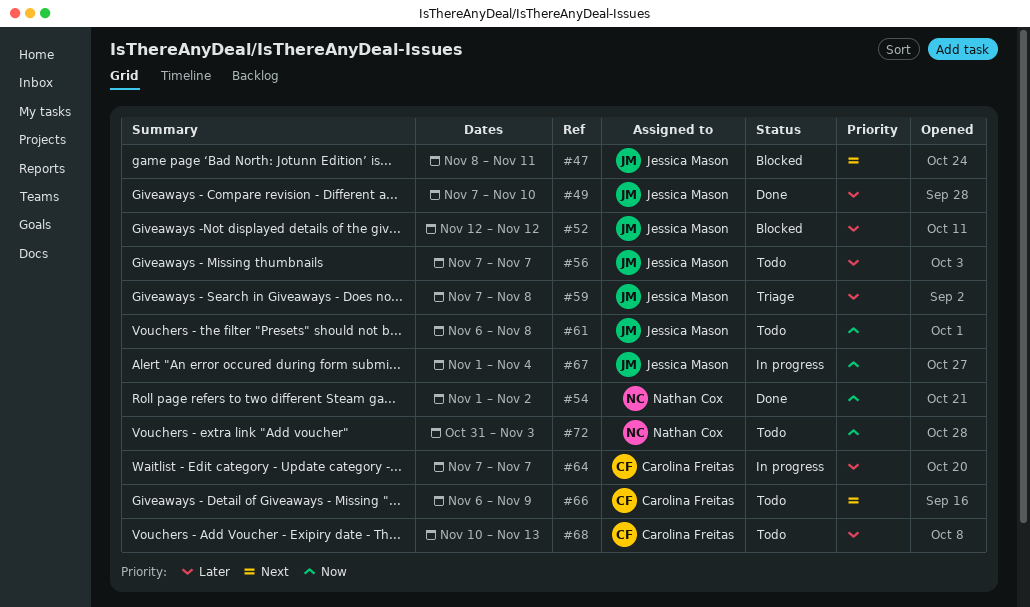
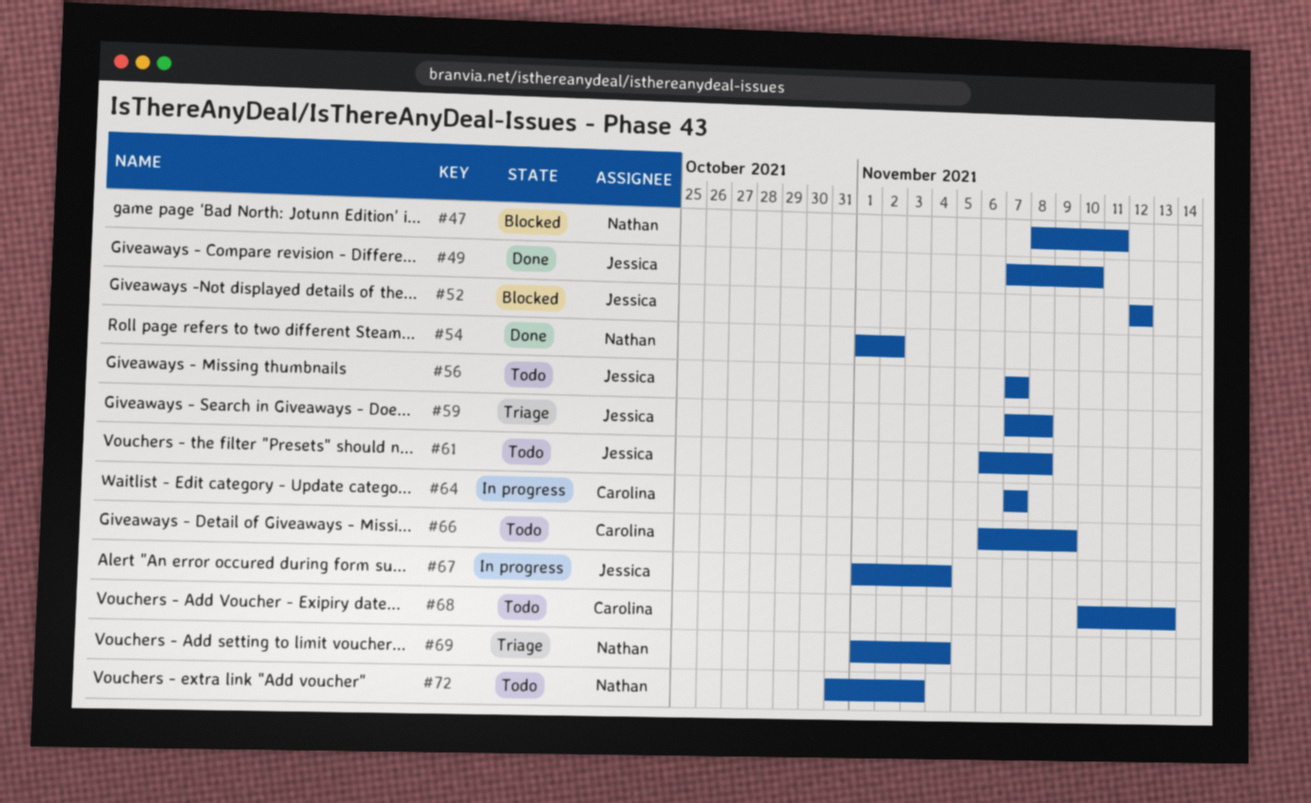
#47, owner: Jessica Mason -> Nathan Cox
#69: none -> present

